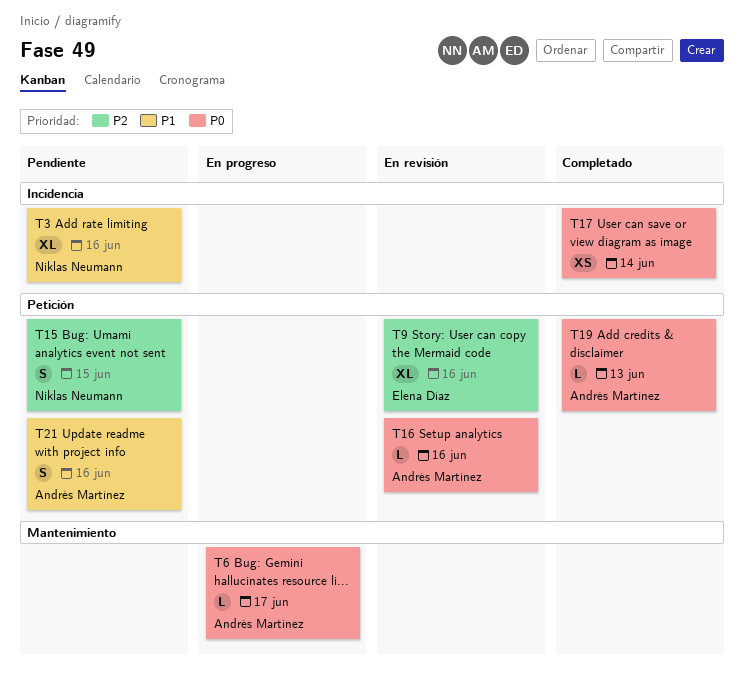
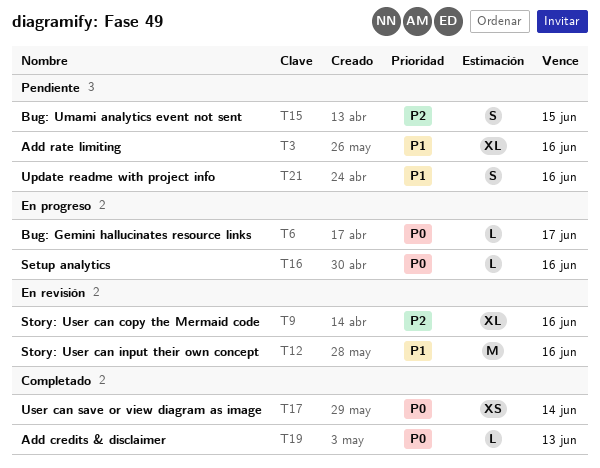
T12: none -> present
T16, status: En revisión -> En progreso

